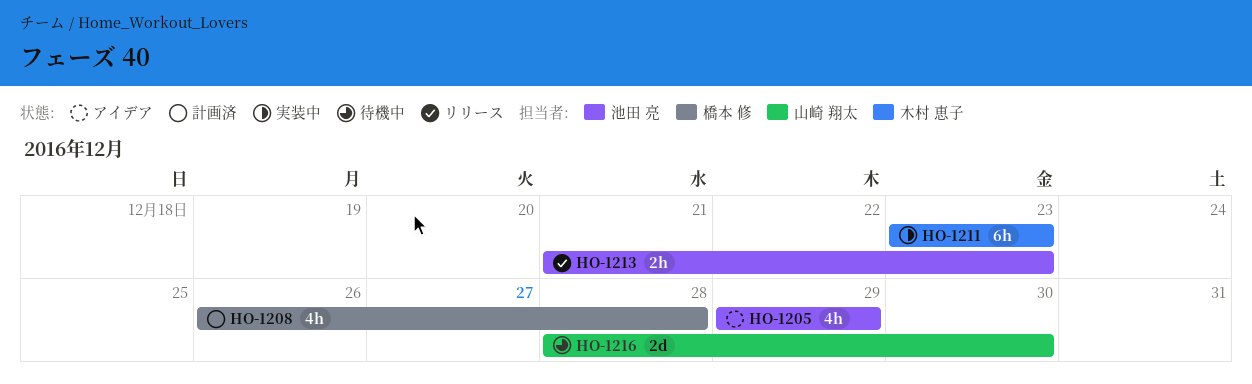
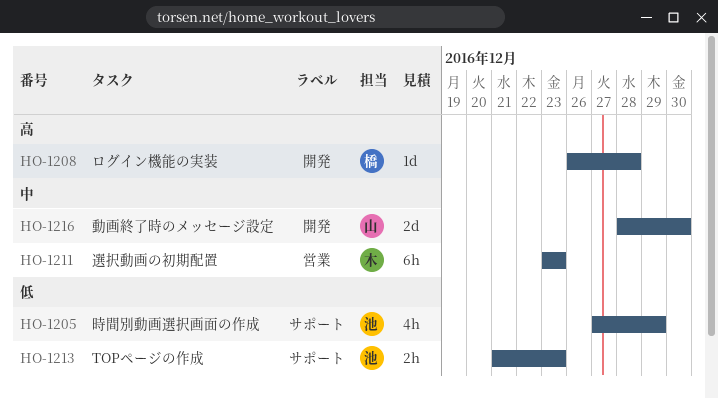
HO-1205, start: Dec 29 -> Dec 27
HO-1208, estimate: 4h -> 1d

